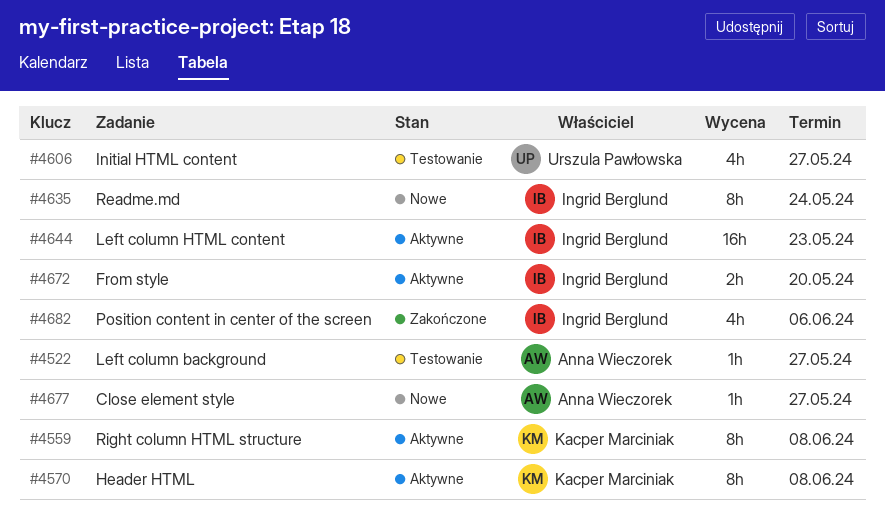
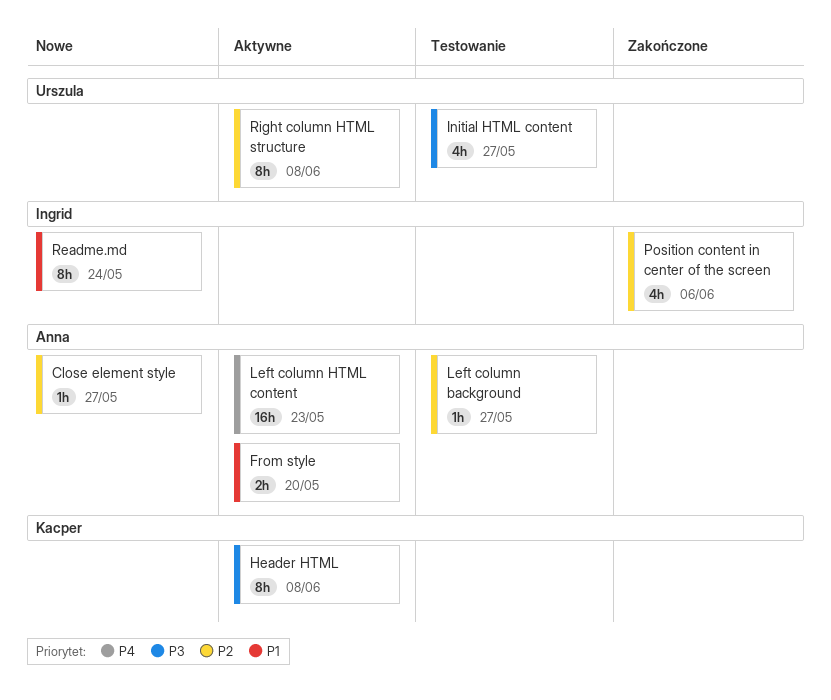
From style, owner: Ingrid Berglund -> Anna Wieczorek
Left column HTML content, owner: Ingrid Berglund -> Anna Wieczorek
Right column HTML structure, owner: Kacper Marciniak -> Urszula Pawłowska

